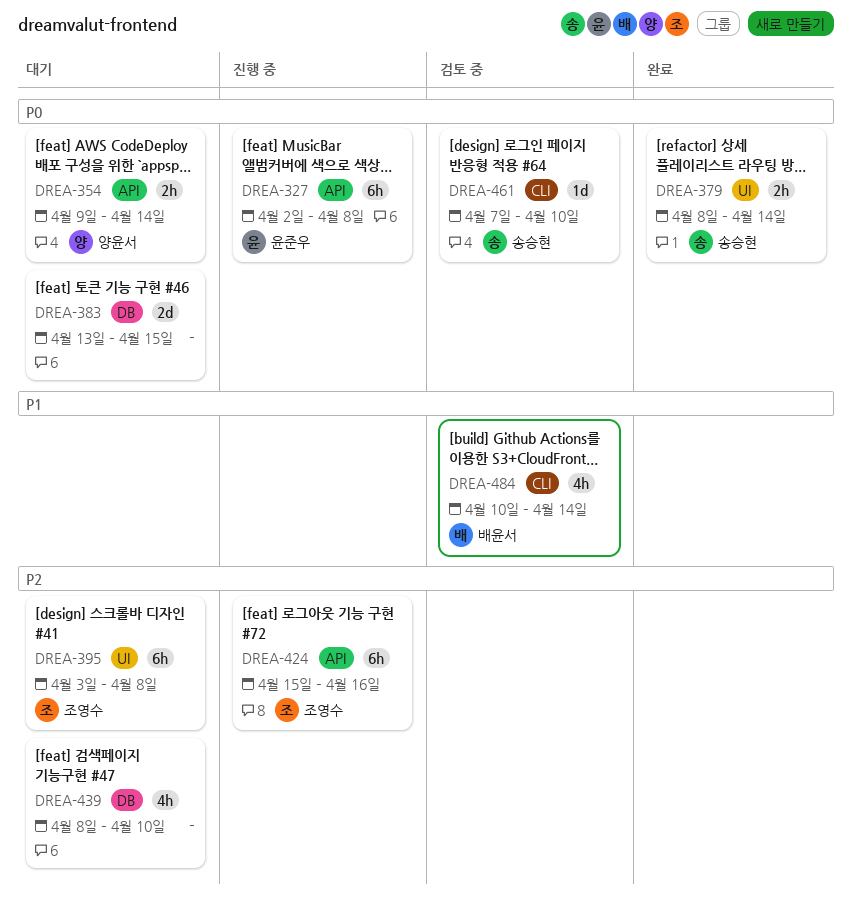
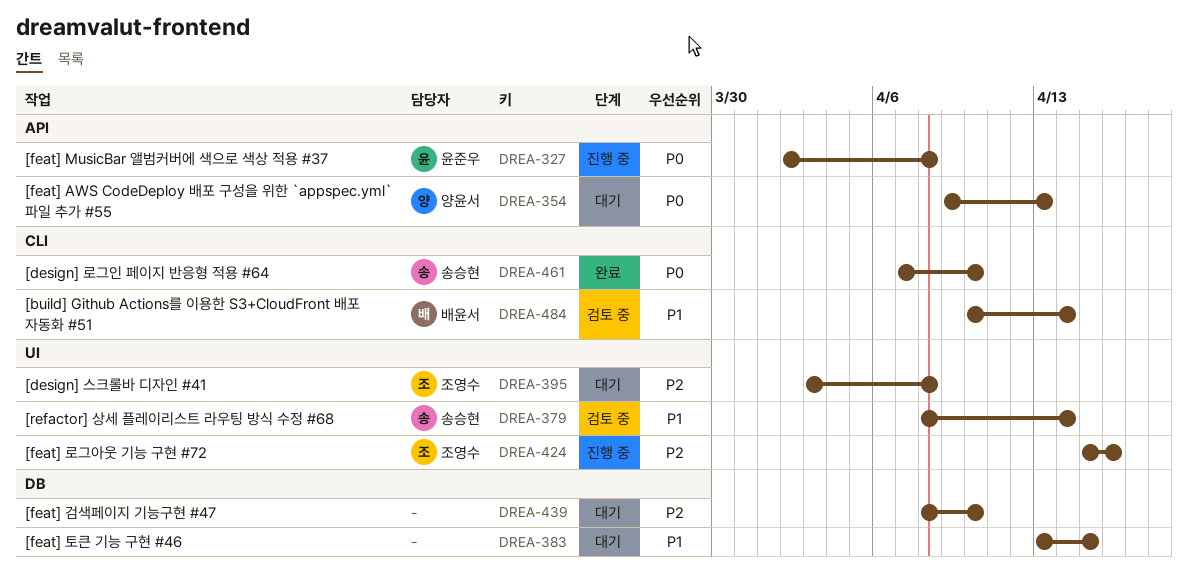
DREA-354, due: Apr 14 -> Apr 13
DREA-379, status: 완료 -> 검토 중
DREA-379, priority: P0 -> P1
DREA-383, priority: P0 -> P1
DREA-424, label: API -> UI
DREA-461, status: 검토 중 -> 완료

